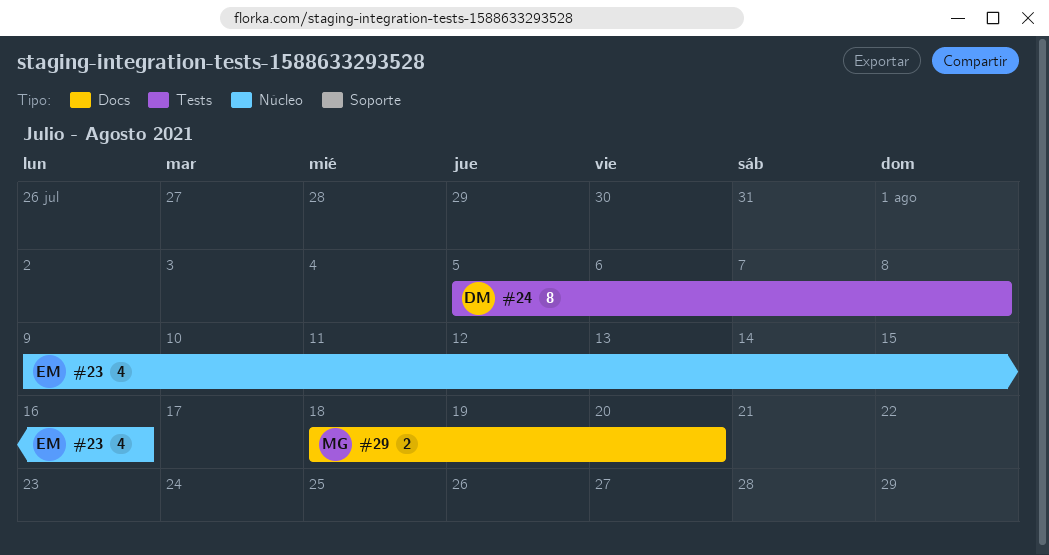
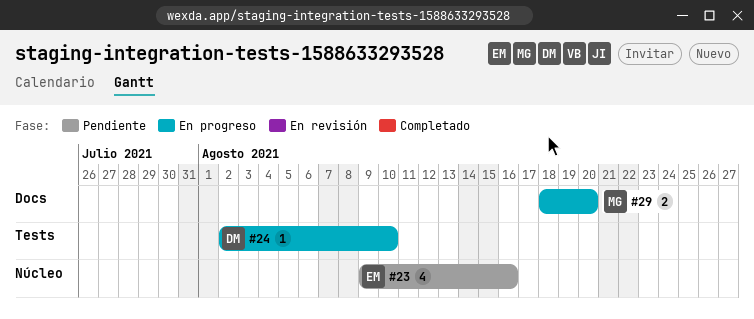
#24, estimate: 8 -> 1
#24, start: Aug 5 -> Aug 2
#24, due: Aug 8 -> Aug 10

